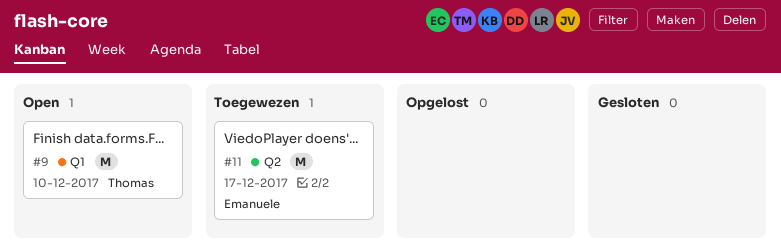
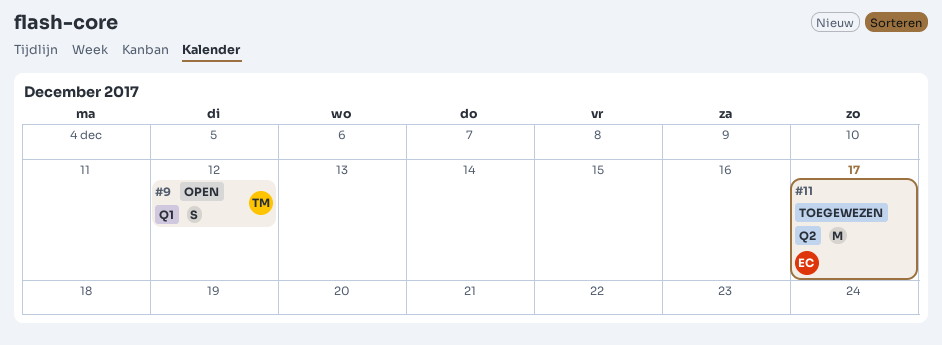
#9, estimate: M -> S
#9, due: Dec 10 -> Dec 12

